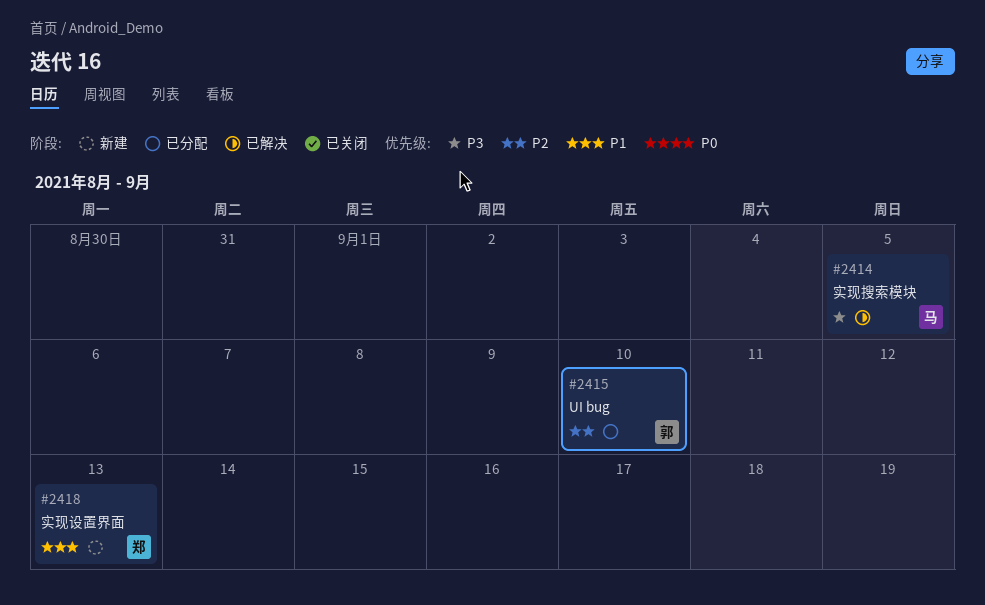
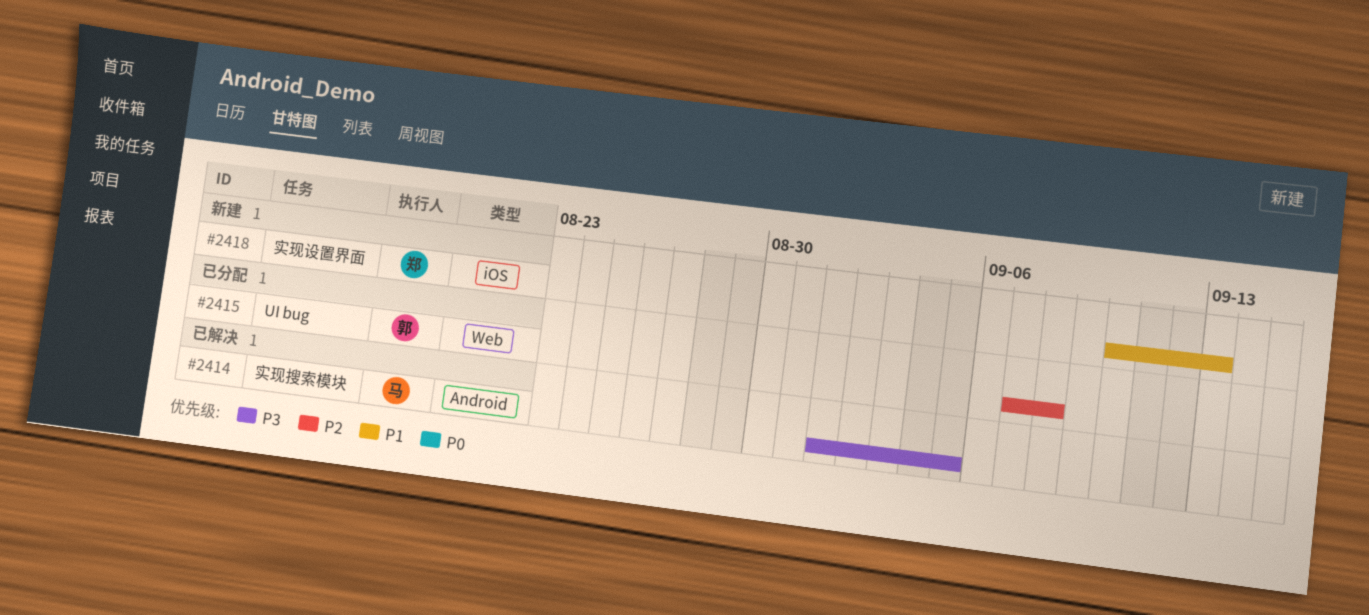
#2415, due: Sep 10 -> Sep 8

